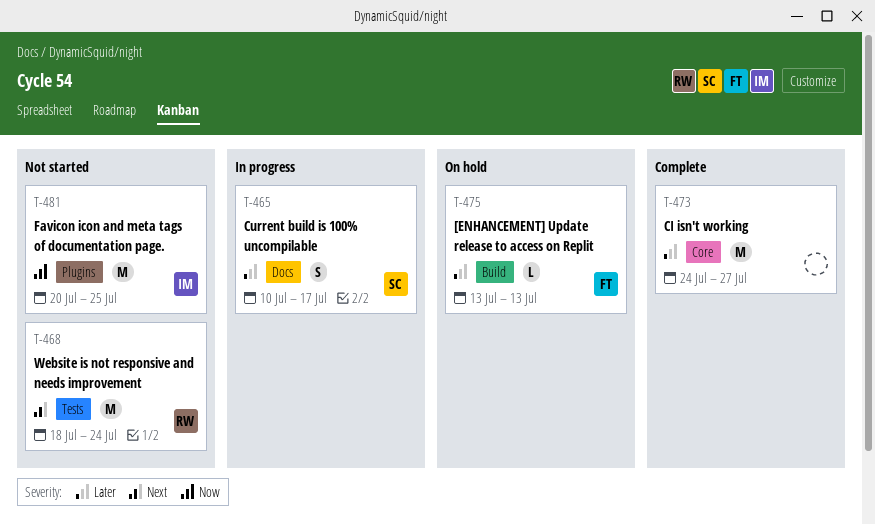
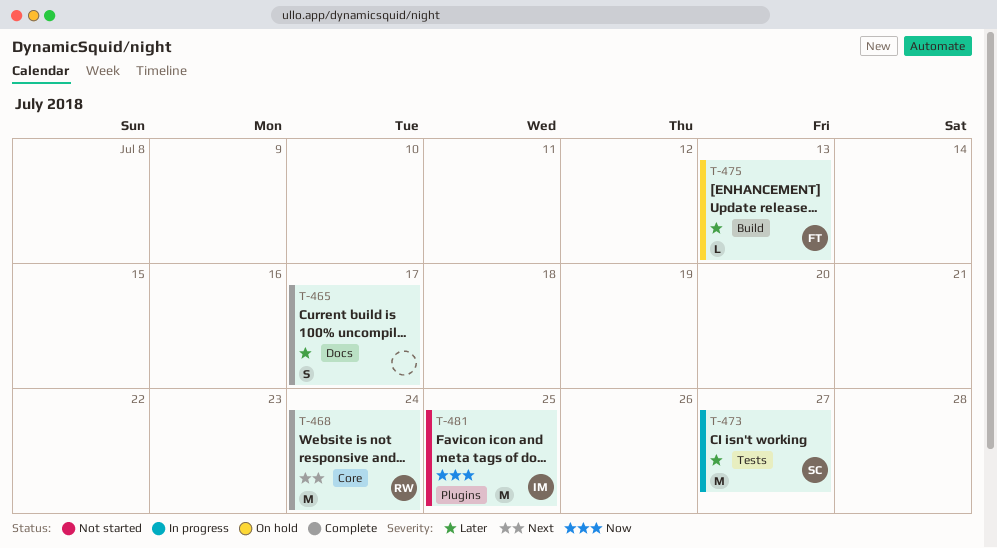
T-465, status: In progress -> Complete
T-465, owner: SC -> none
T-468, status: Not started -> Complete
T-468, label: Tests -> Core
T-473, status: Complete -> In progress
T-473, owner: none -> SC
T-473, label: Core -> Tests

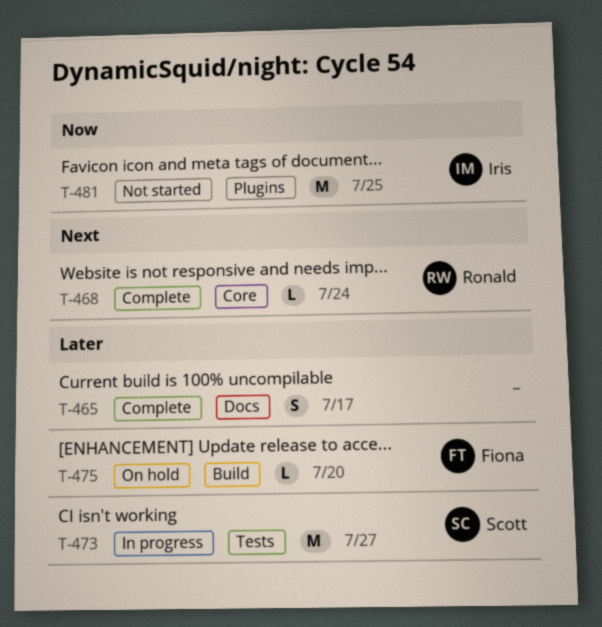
T-468, estimate: M -> L
T-475, due: Jul 13 -> Jul 20

